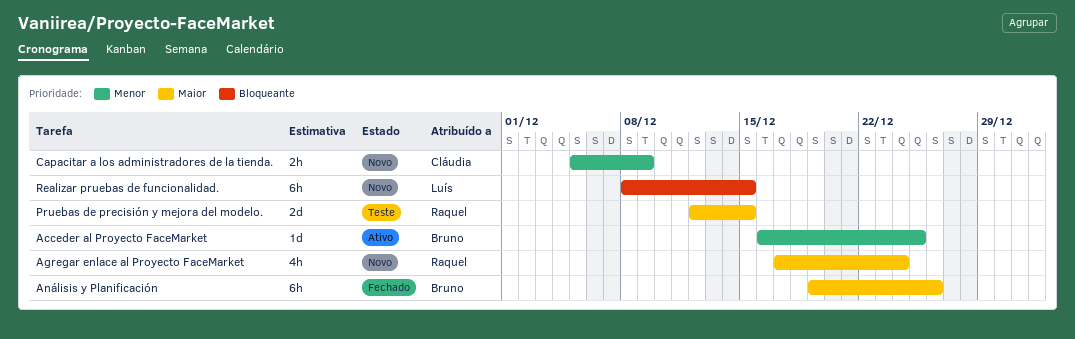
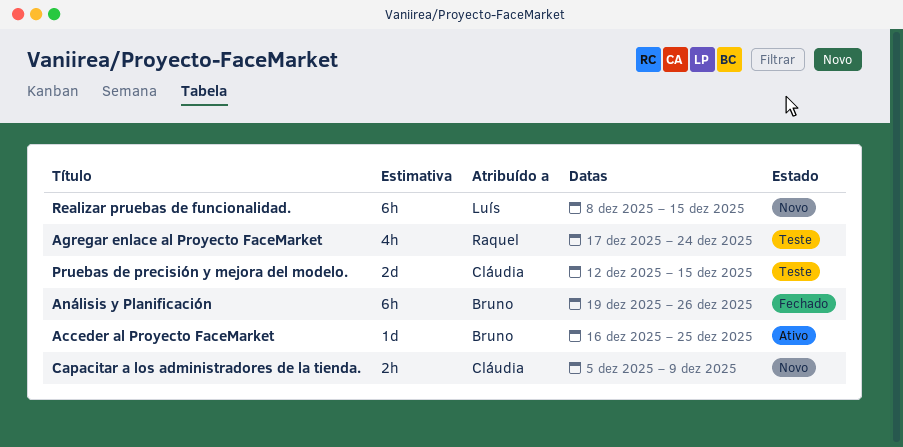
Agregar enlace al Proyecto FaceMarket, status: Novo -> Teste
Pruebas de precisión y mejora del modelo., owner: Raquel -> Cláudia

